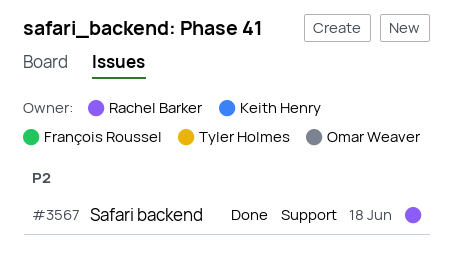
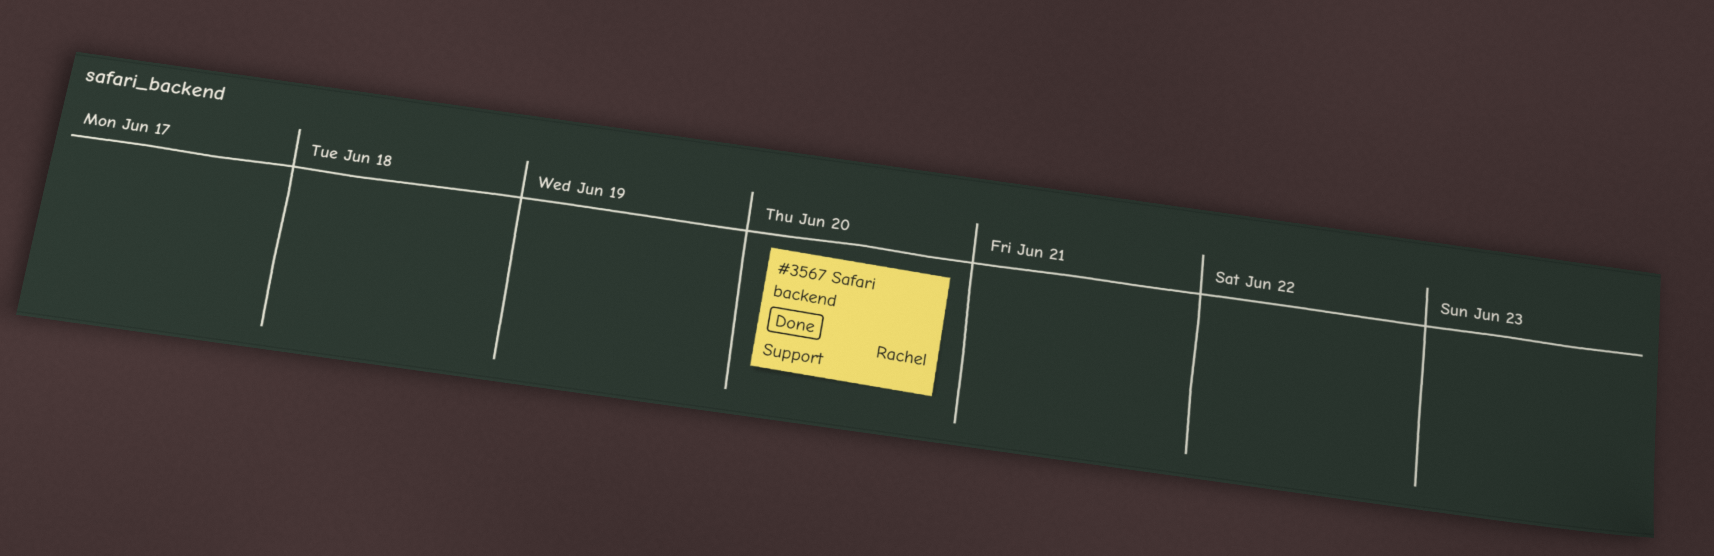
#3567, due: Jun 18 -> Jun 20

